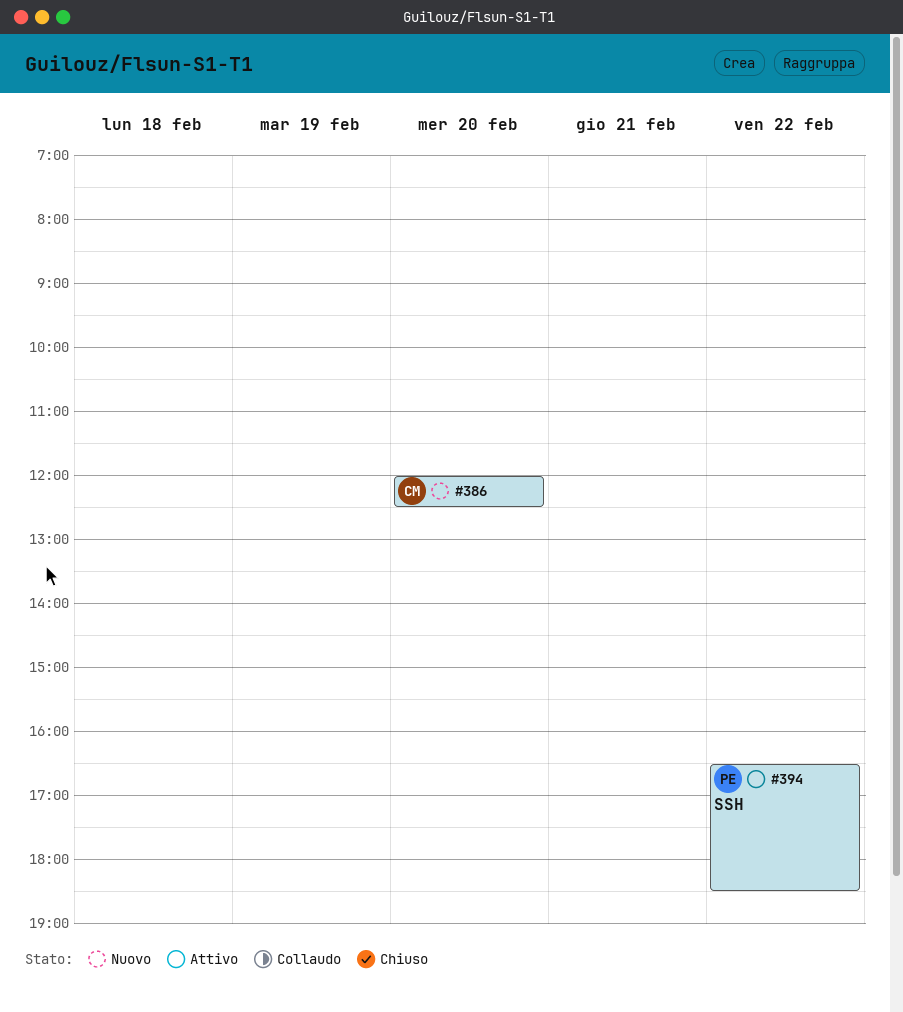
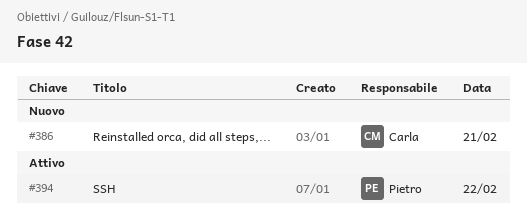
#386, day: Feb 20 -> Feb 21

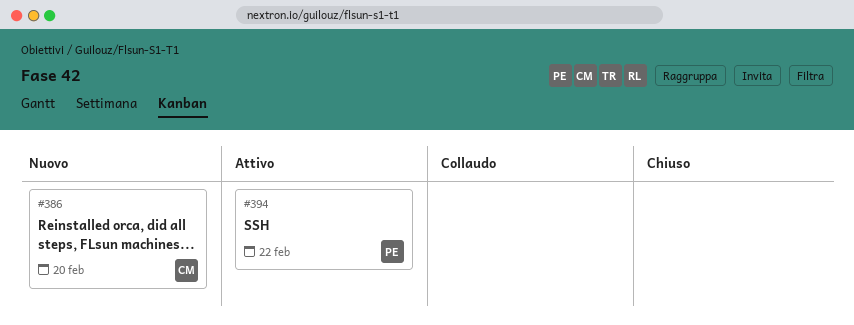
#386, day: Feb 21 -> Feb 20

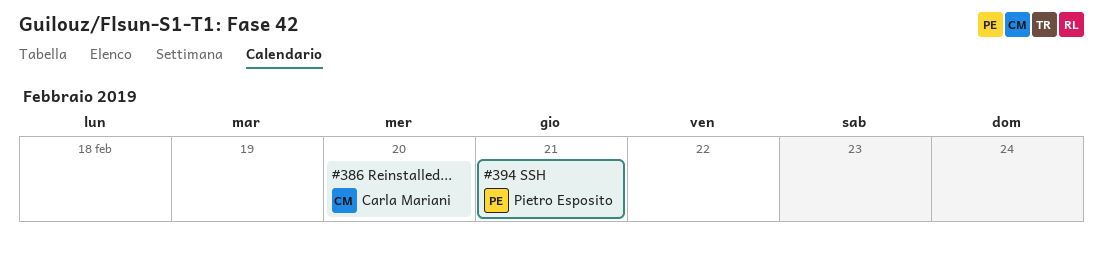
#394, day: Feb 22 -> Feb 21

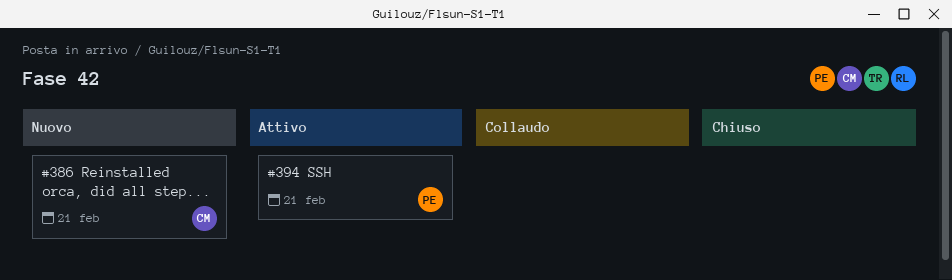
#386, day: Feb 20 -> Feb 21

